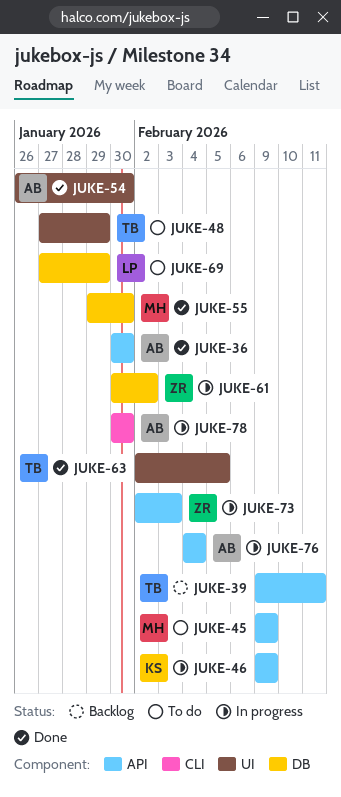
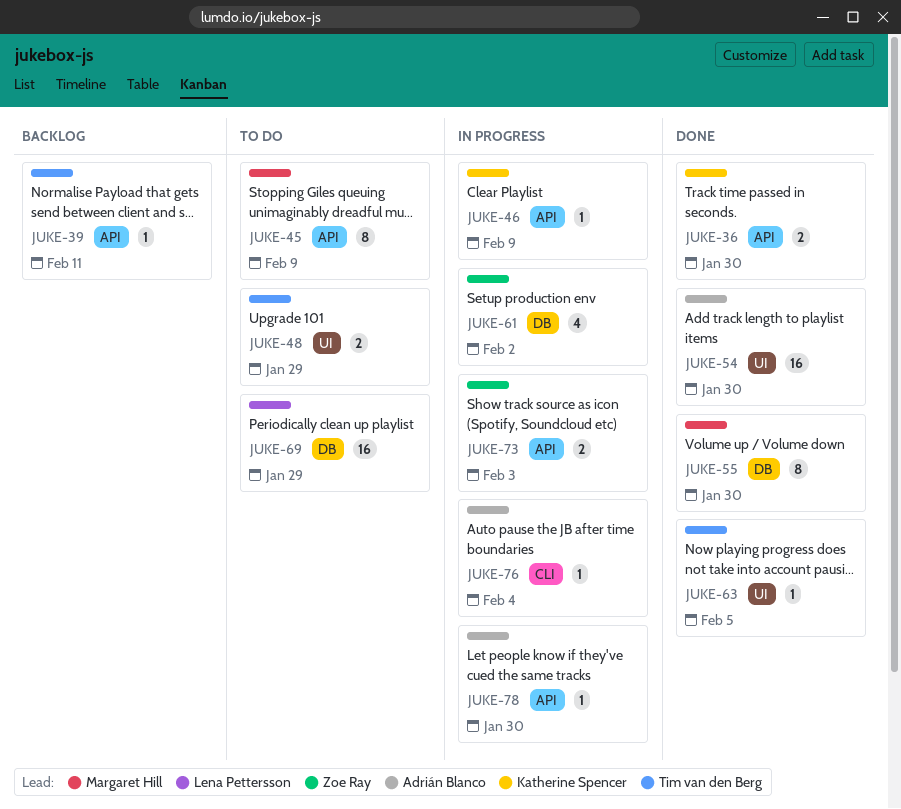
JUKE-36, owner: Adrián Blanco -> Katherine Spencer
JUKE-76, label: API -> CLI
JUKE-78, label: CLI -> API

